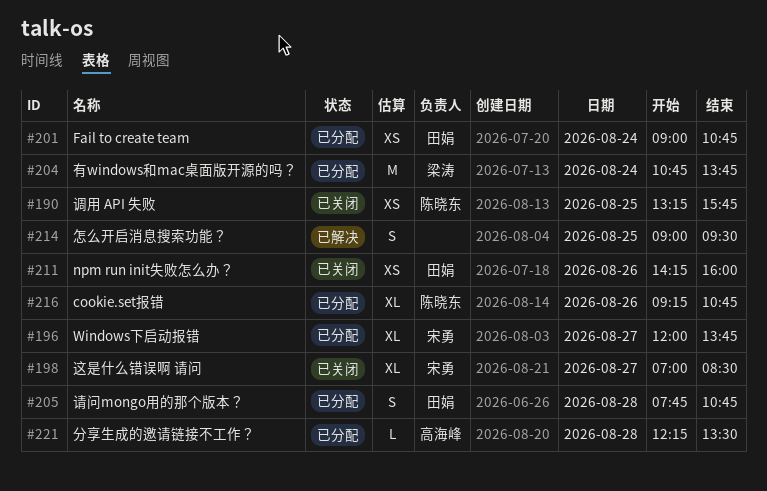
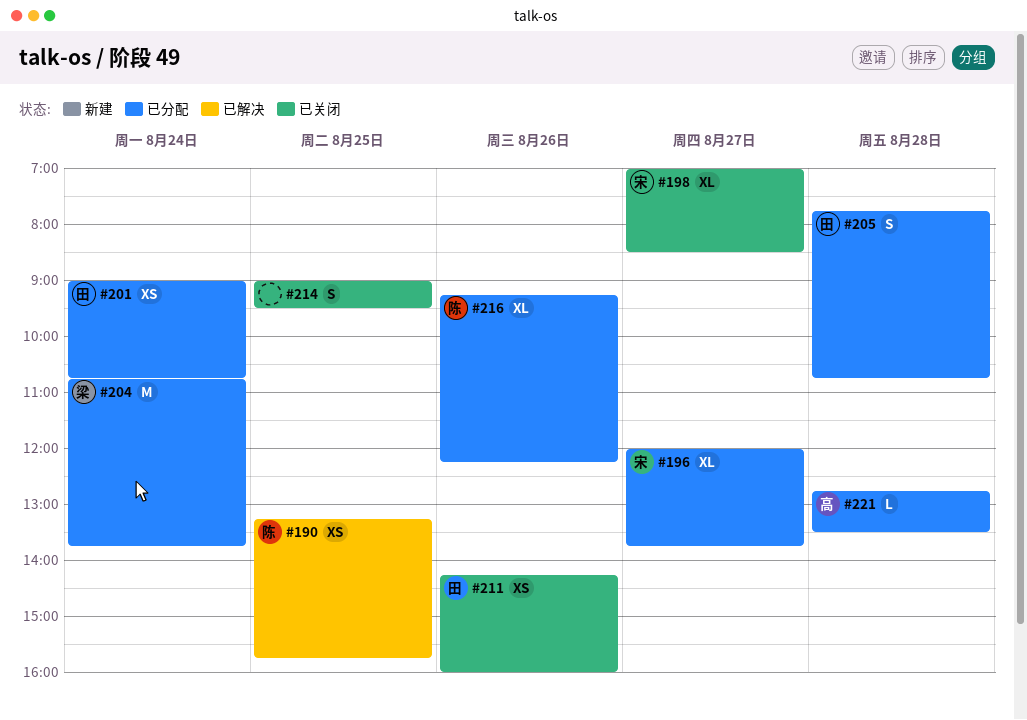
#190, status: 已关闭 -> 已解决
#214, status: 已解决 -> 已关闭
#216, ends: 10:45 -> 12:15
#221, begins: 12:15 -> 12:45

